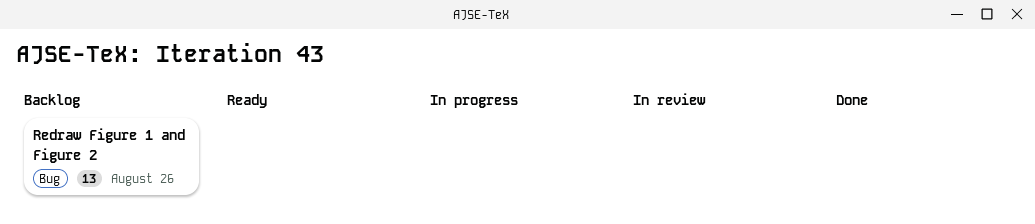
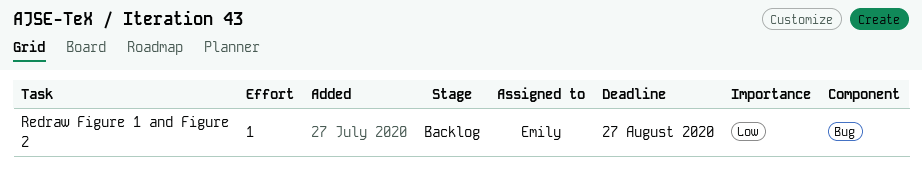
Redraw Figure 1 and Figure 2, estimate: 13 -> 1
Redraw Figure 1 and Figure 2, due: Aug 26 -> Aug 27

